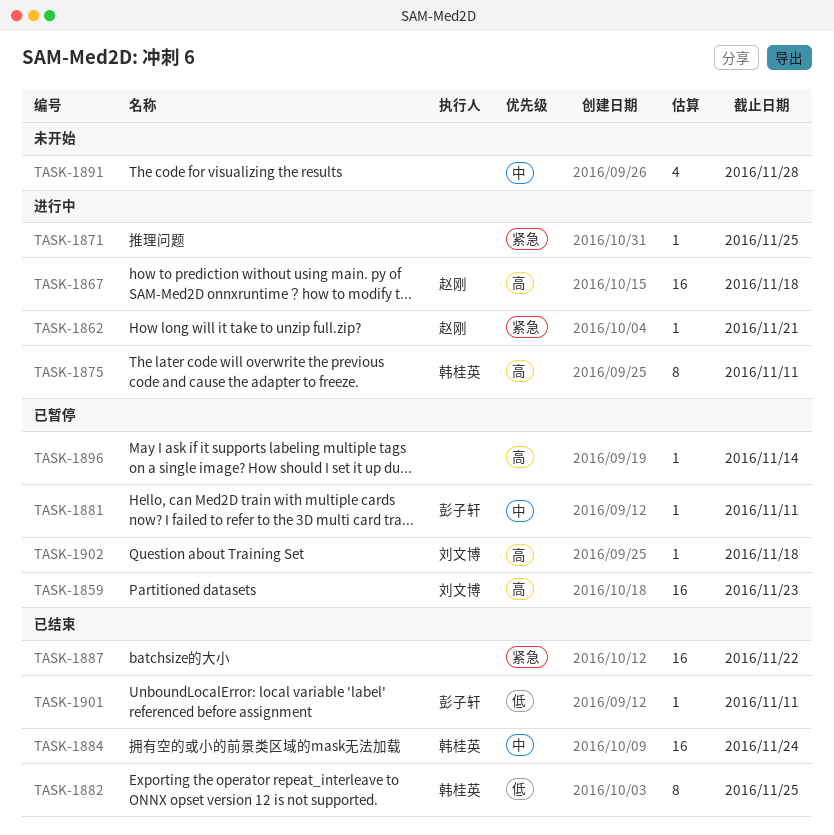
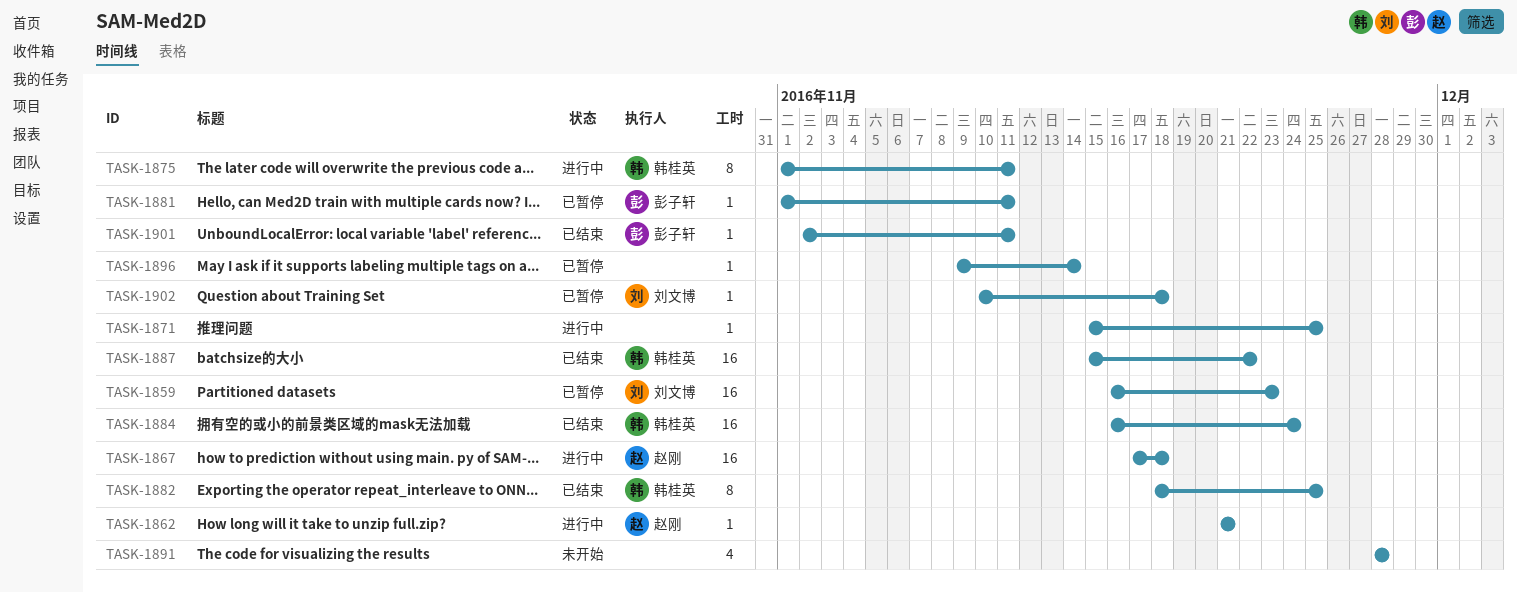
TASK-1887, owner: none -> 韩桂英

